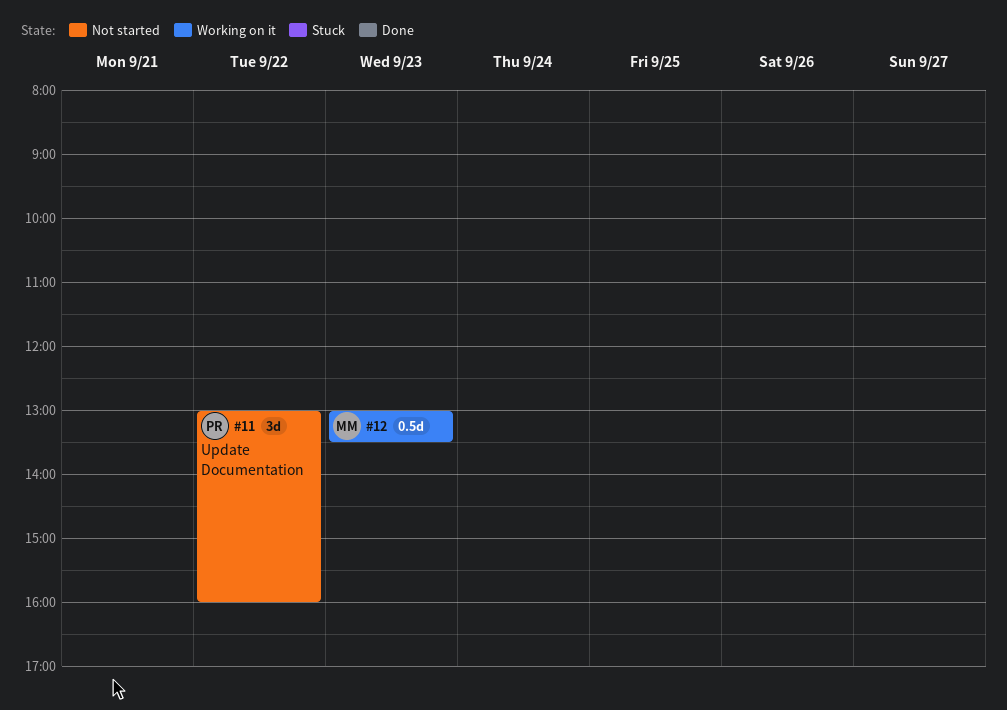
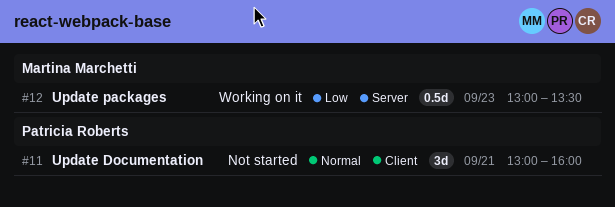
#11, day: Sep 22 -> Sep 21

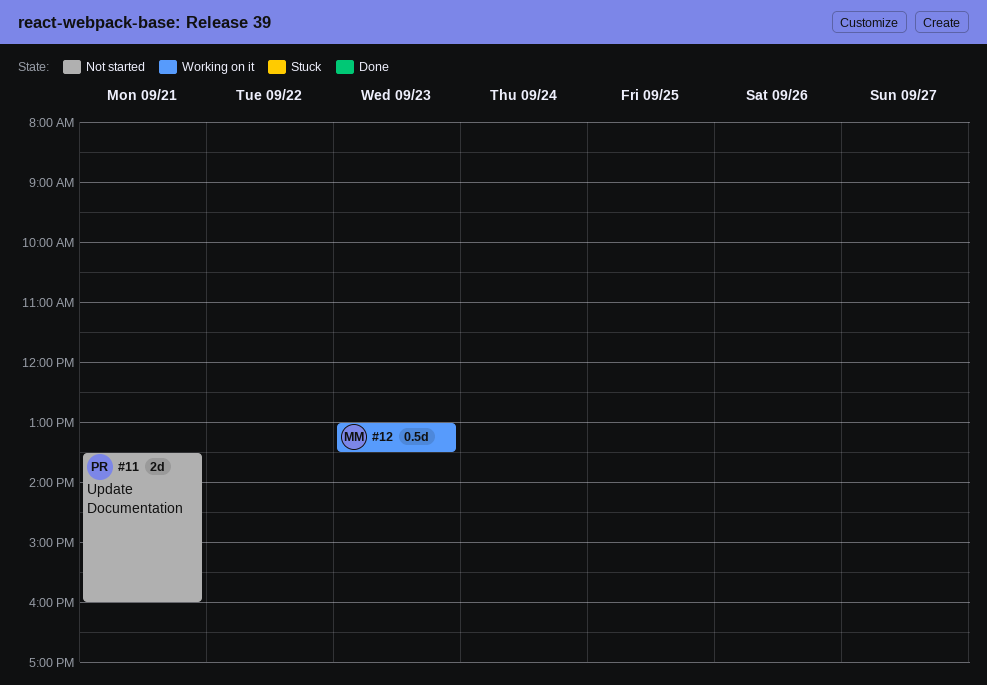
#11, estimate: 3d -> 2d
#11, begins: 13:00 -> 13:30

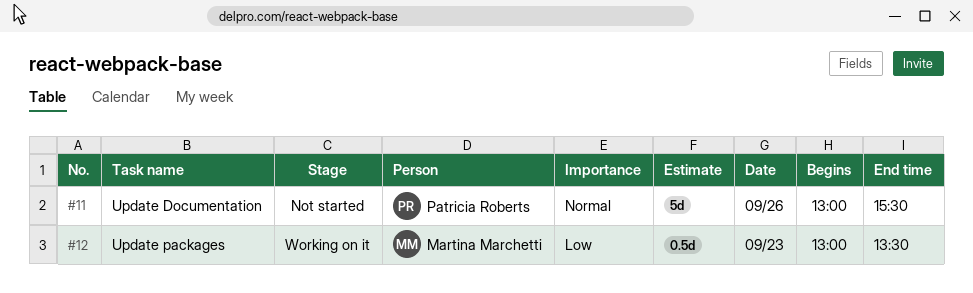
#11, estimate: 2d -> 5d
#11, day: Sep 21 -> Sep 26
#11, begins: 13:30 -> 13:00
#11, ends: 16:00 -> 15:30

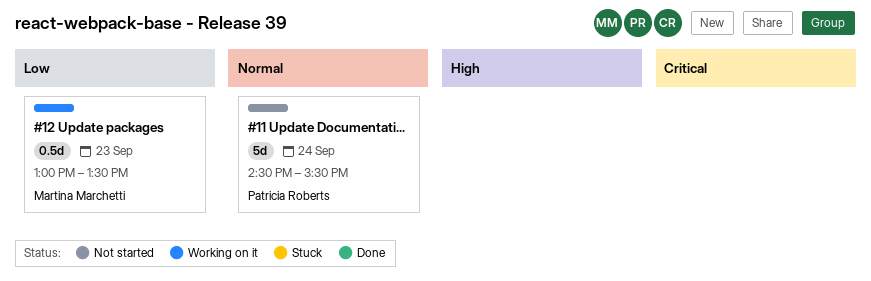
#11, day: Sep 26 -> Sep 24
#11, begins: 13:00 -> 14:30

